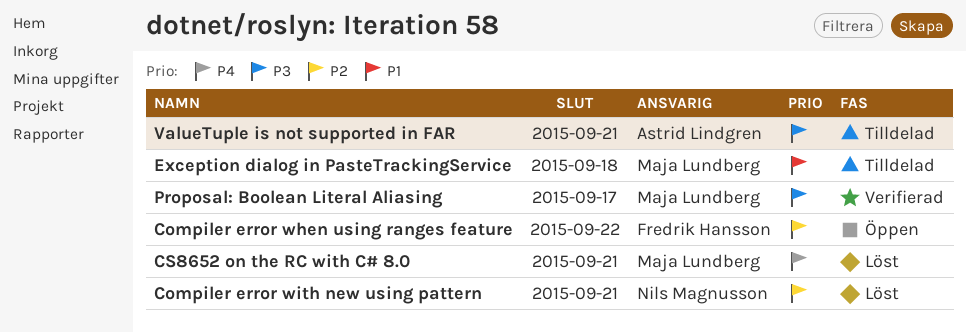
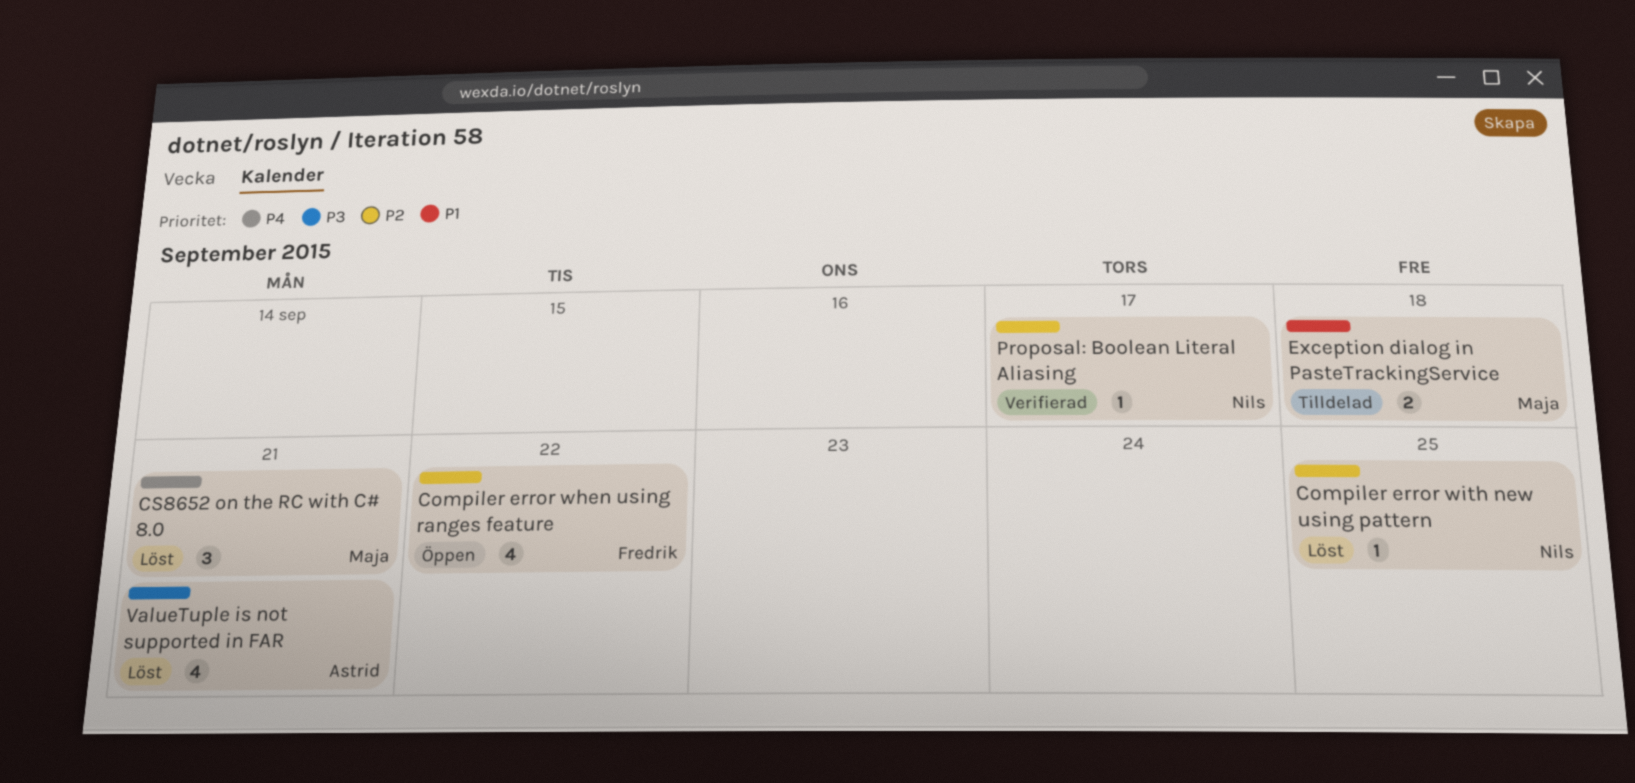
Compiler error with new using pattern, due: Sep 21 -> Sep 25
Proposal: Boolean Literal Aliasing, owner: Maja Lundberg -> Nils Magnusson
Proposal: Boolean Literal Aliasing, priority: P3 -> P2
ValueTuple is not supported in FAR, status: Tilldelad -> Löst

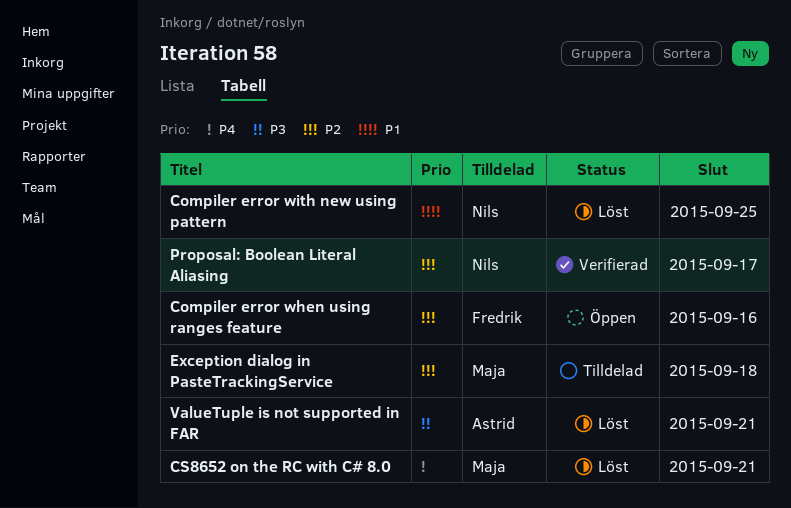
Compiler error when using ranges feature, due: Sep 22 -> Sep 16
Compiler error with new using pattern, priority: P2 -> P1
Exception dialog in PasteTrackingService, priority: P1 -> P2

